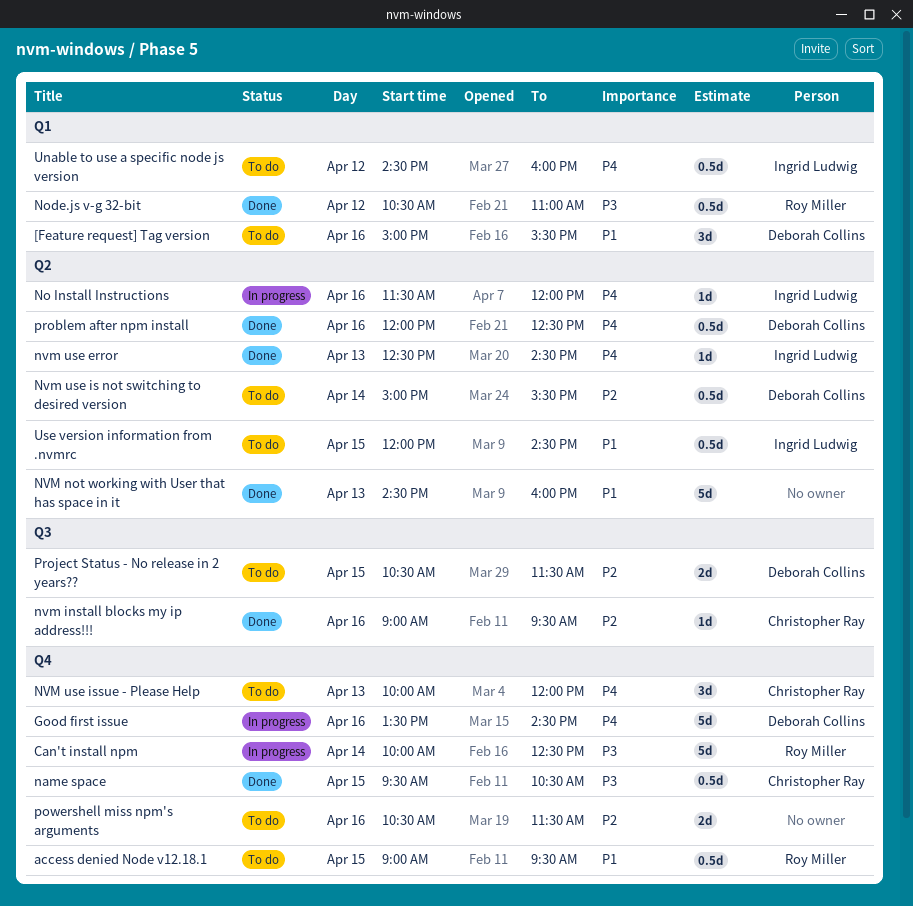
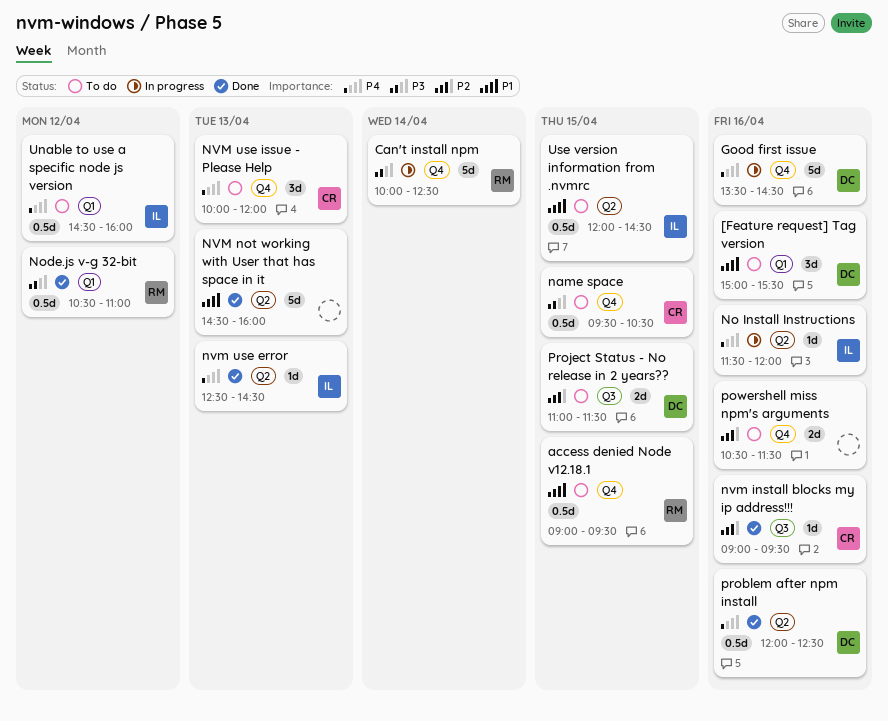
name space, status: Done -> To do
Nvm use is not switching to desired version: present -> none
Project Status - No release in 2 years??, begins: 10:30 -> 11:00

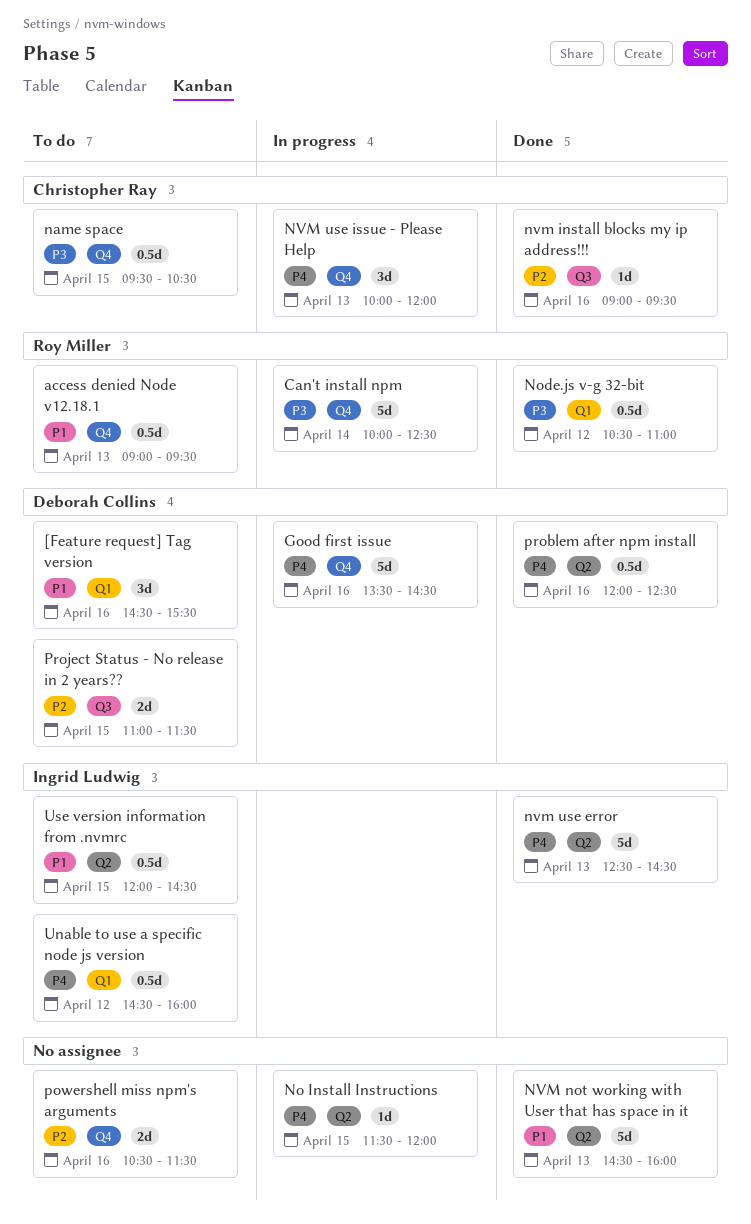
[Feature request] Tag version, begins: 15:00 -> 14:30
access denied Node v12.18.1, day: Apr 15 -> Apr 13
No Install Instructions, owner: Ingrid Ludwig -> none
No Install Instructions, day: Apr 16 -> Apr 15
nvm use error, estimate: 1d -> 5d
NVM use issue - Please Help, status: To do -> In progress

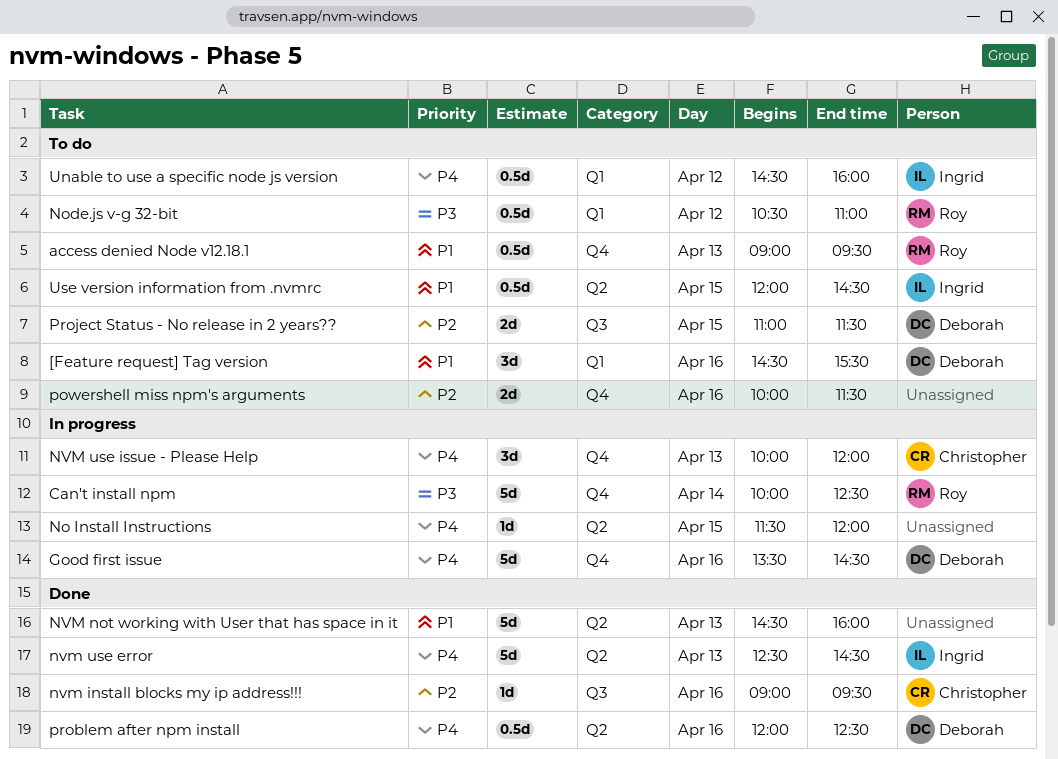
name space: present -> none
Node.js v-g 32-bit, status: Done -> To do
powershell miss npm's arguments, begins: 10:30 -> 10:00

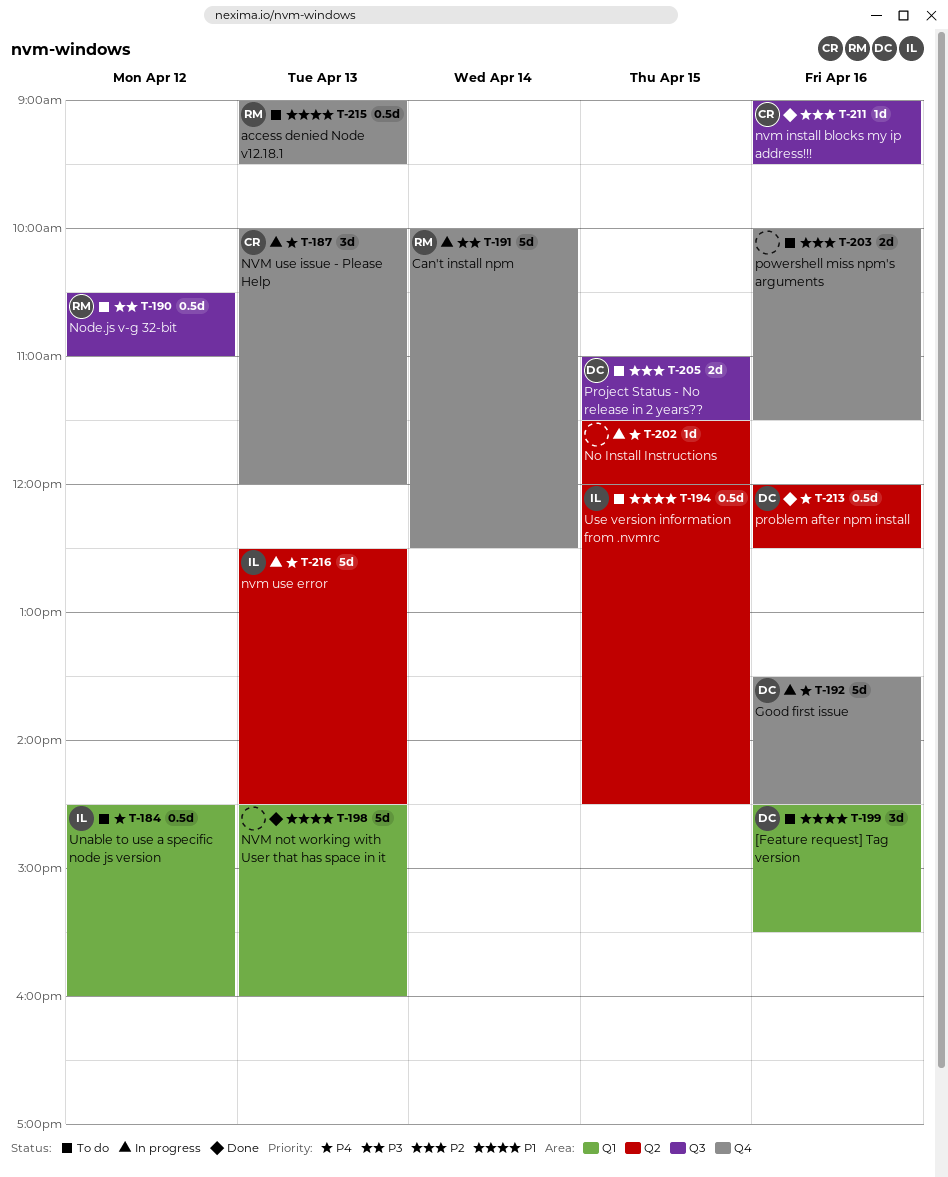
Node.js v-g 32-bit, label: Q1 -> Q3
NVM not working with User that has space in it, label: Q2 -> Q1
nvm use error, status: Done -> In progress

